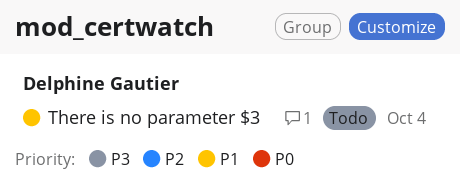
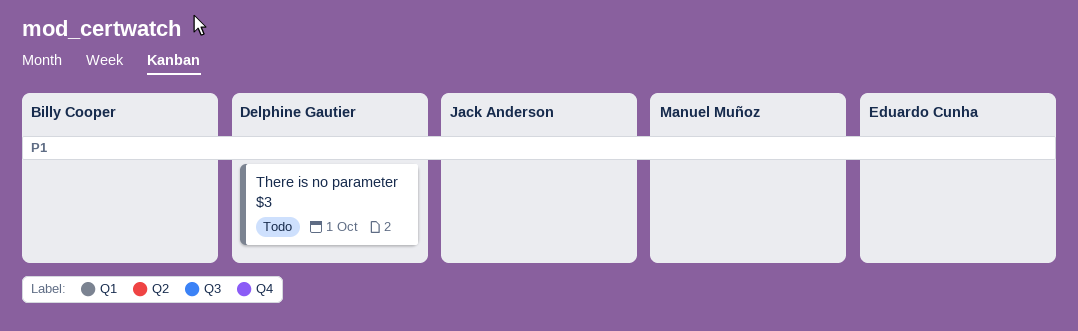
There is no parameter $3, due: Oct 4 -> Oct 1

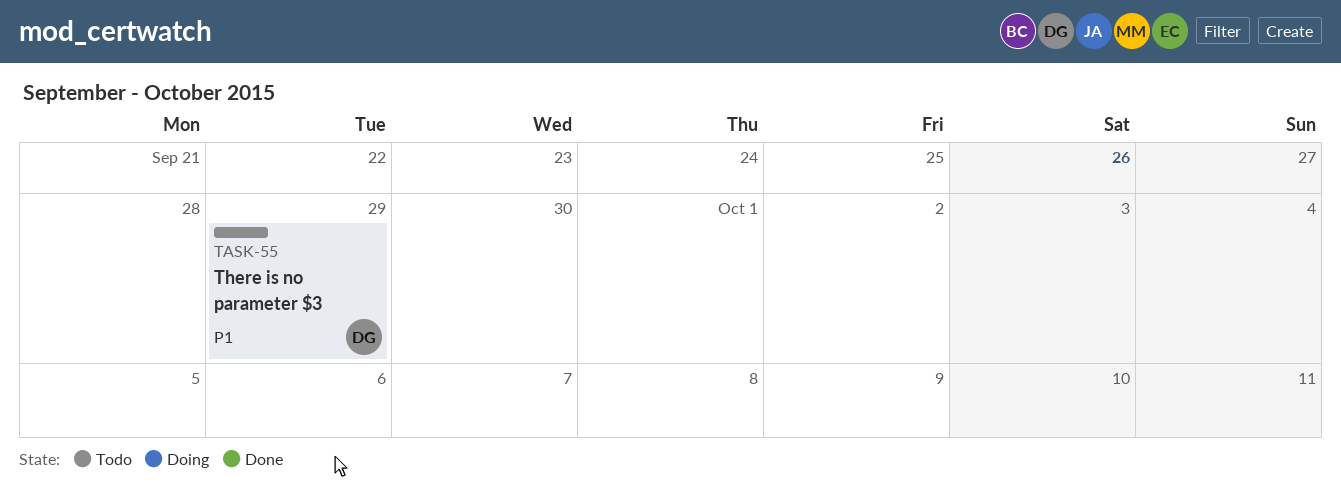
There is no parameter $3, due: Oct 1 -> Sep 29

